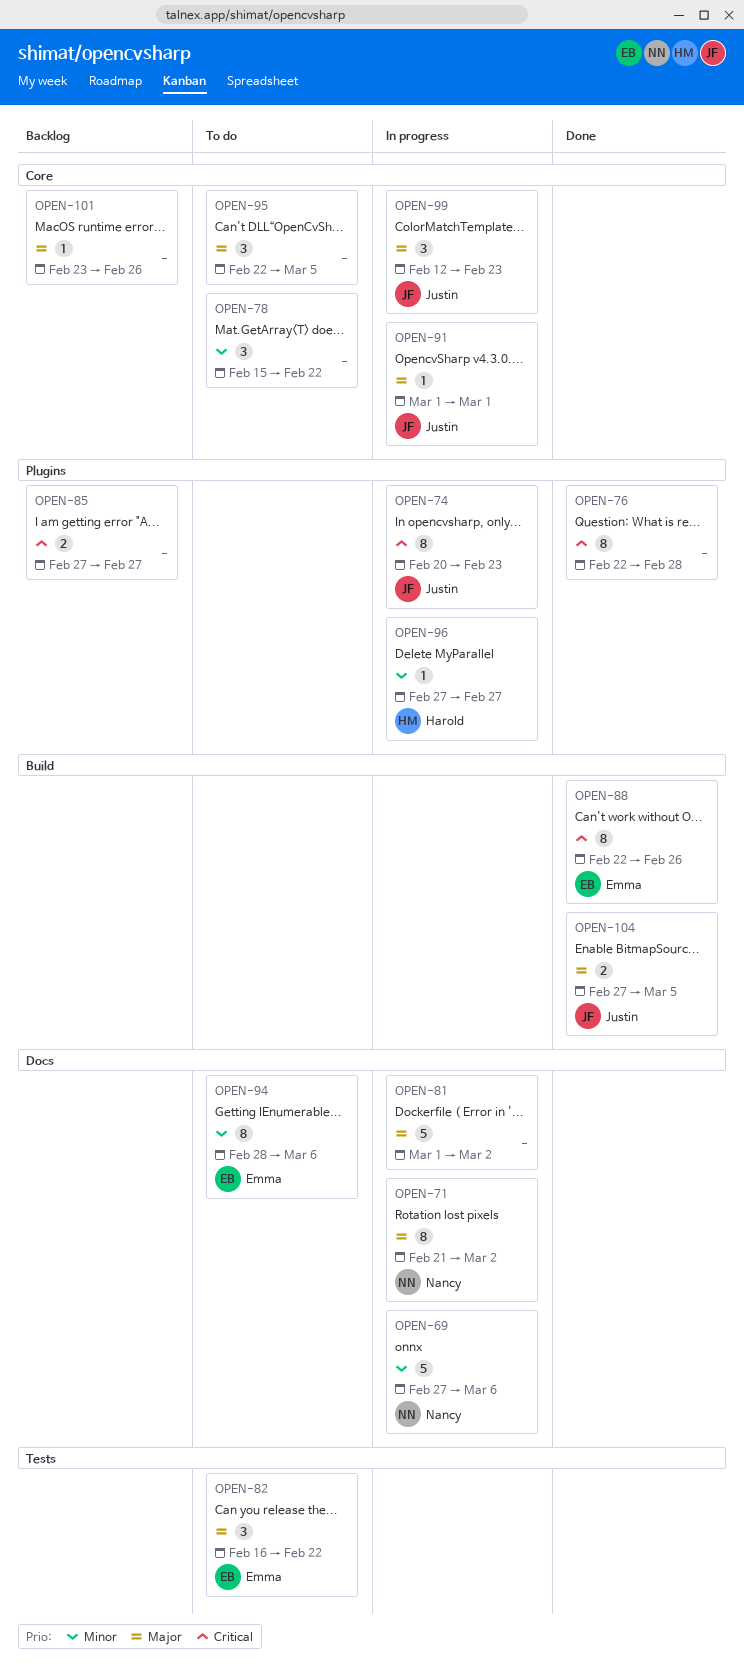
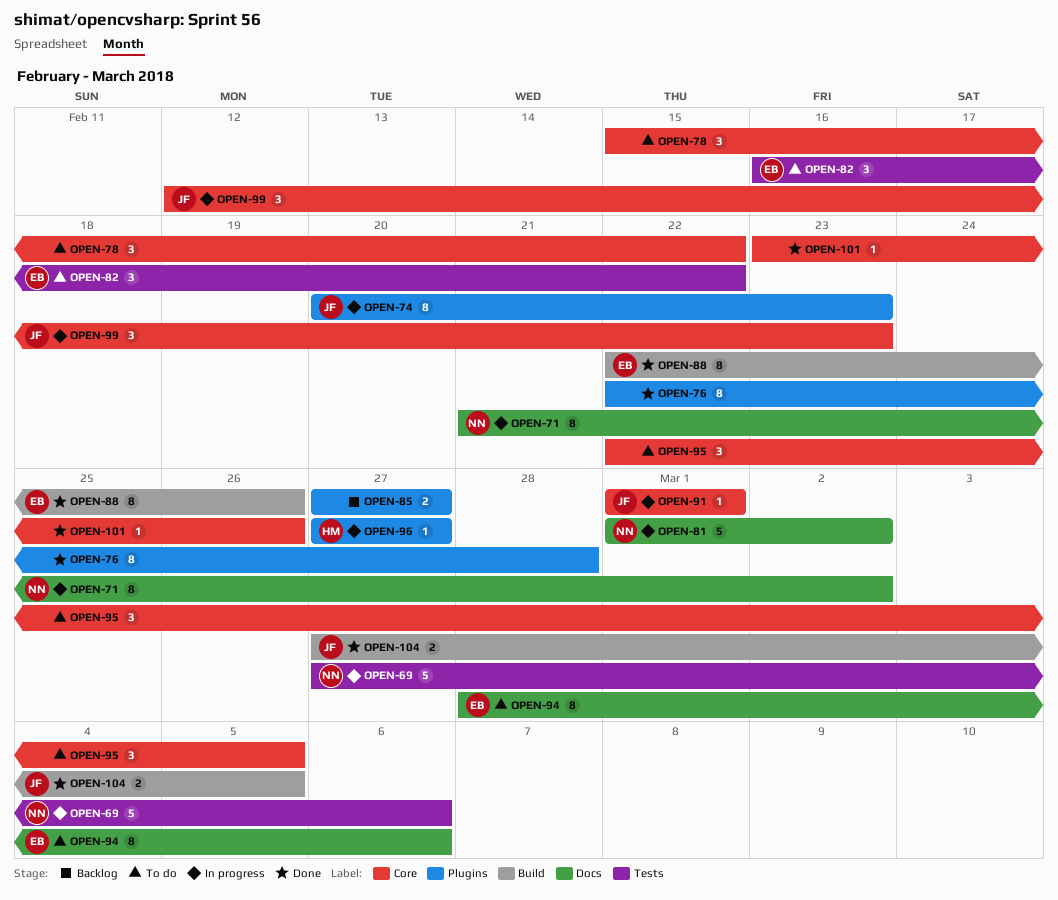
OPEN-69, label: Docs -> Tests
OPEN-81, owner: none -> Nancy
OPEN-101, status: Backlog -> Done

